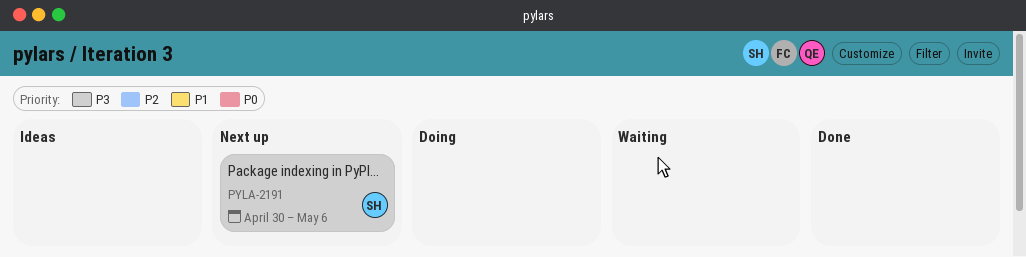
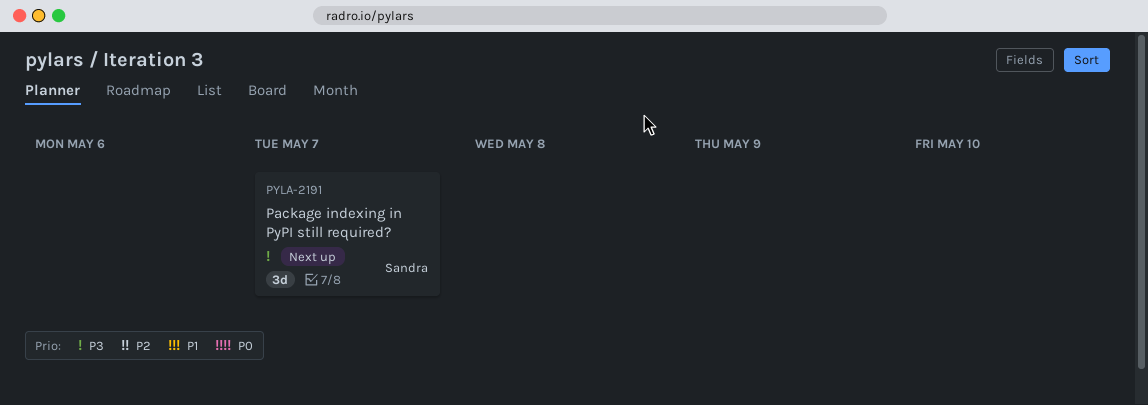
PYLA-2191, due: May 6 -> May 7

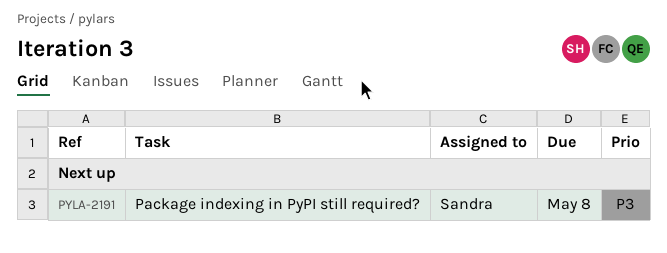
PYLA-2191, due: May 7 -> May 8

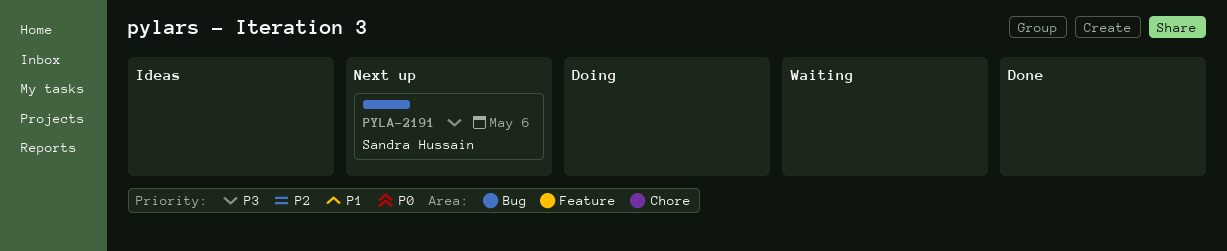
PYLA-2191, due: May 8 -> May 6

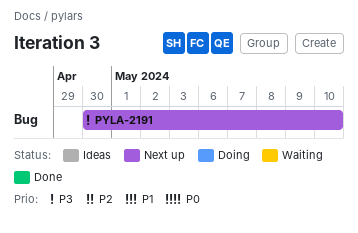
PYLA-2191, due: May 6 -> May 10

